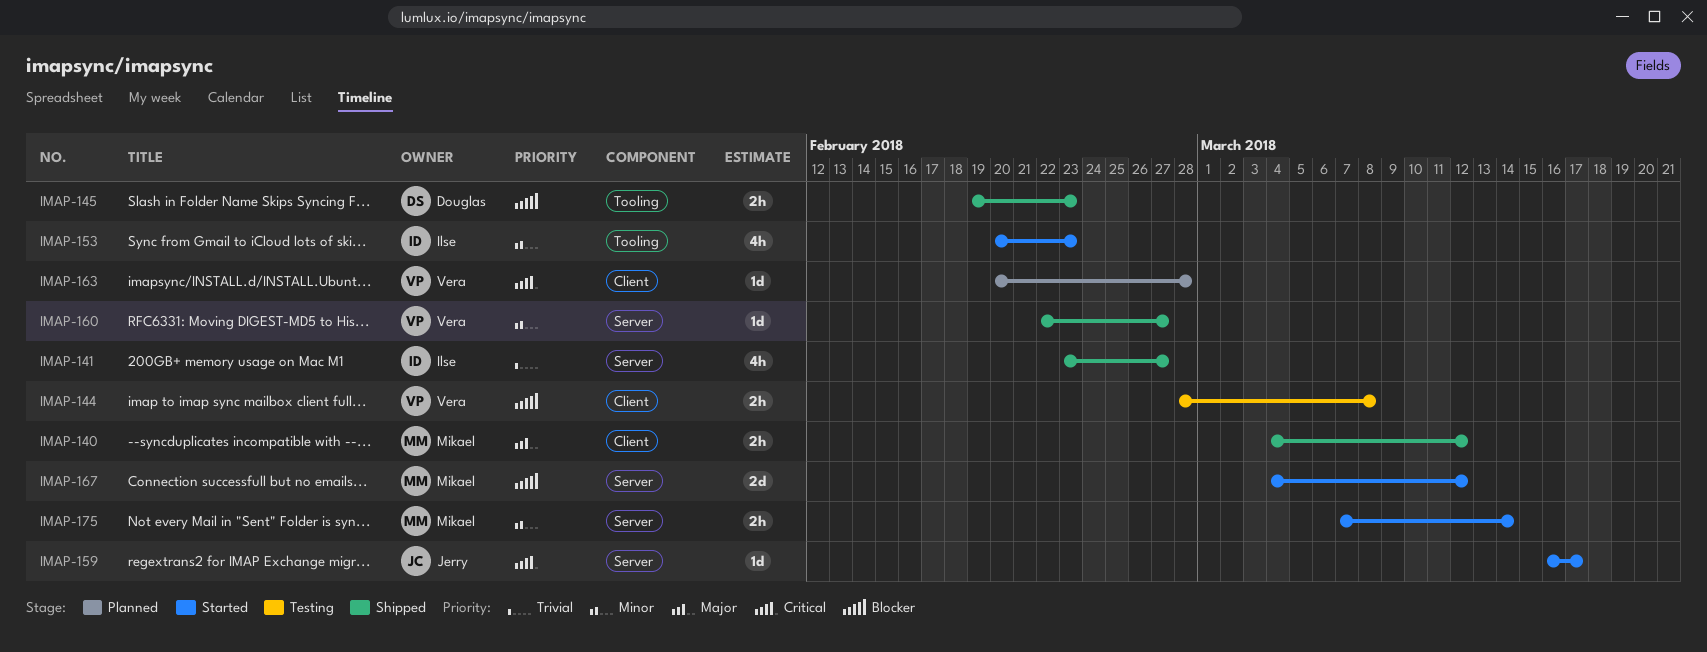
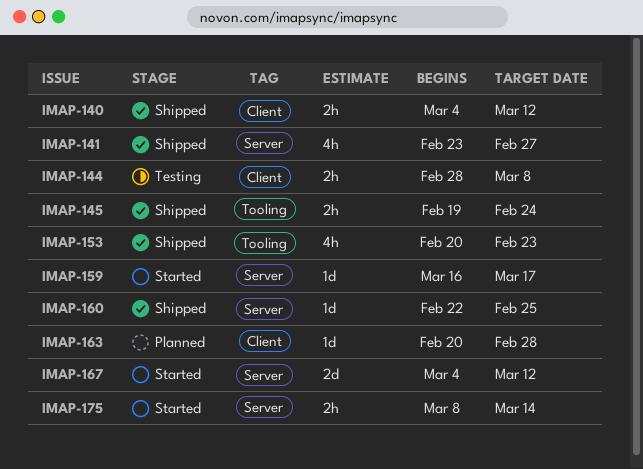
IMAP-145, due: Feb 23 -> Feb 24
IMAP-153, status: Started -> Shipped
IMAP-160, due: Feb 27 -> Feb 25
IMAP-175, start: Mar 7 -> Mar 8

